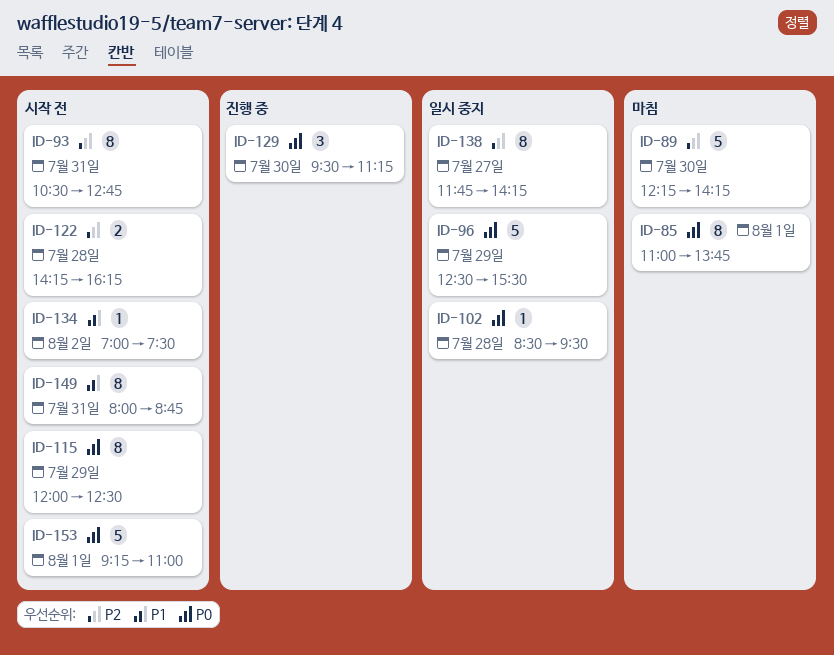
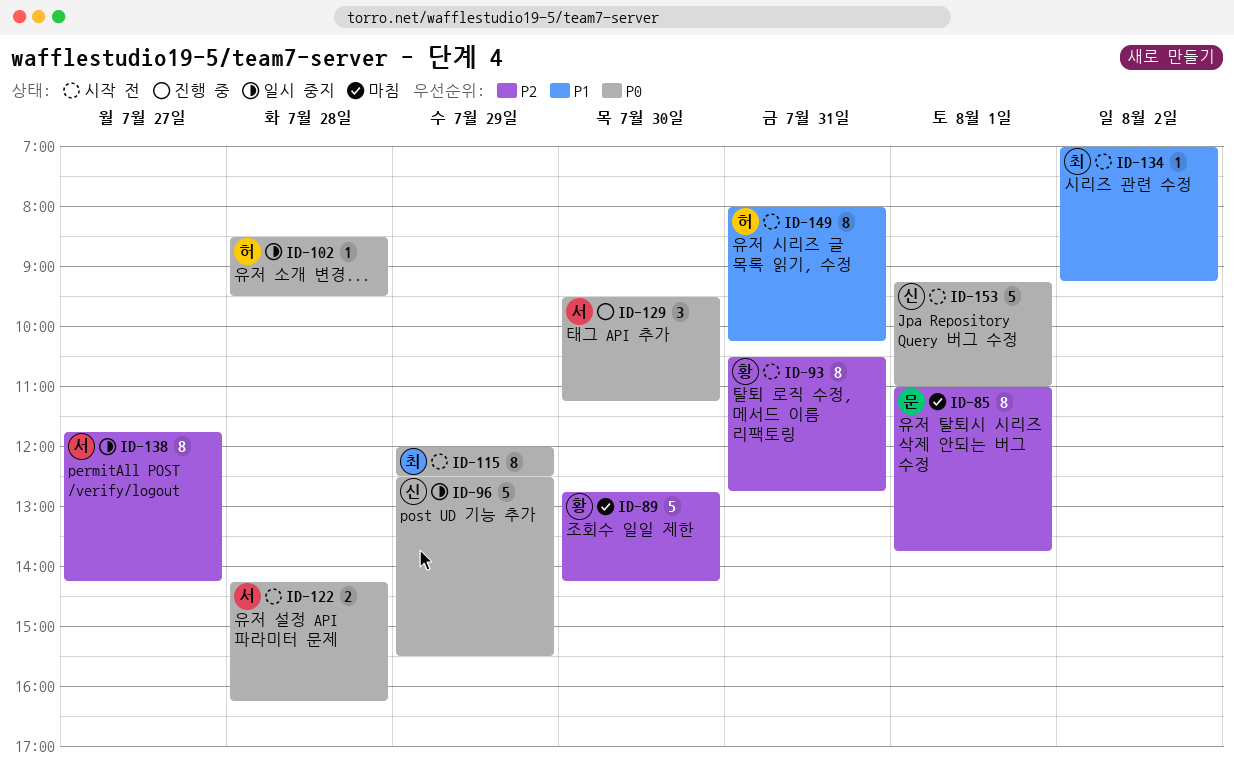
ID-85, priority: P0 -> P2
ID-89, begins: 12:15 -> 12:45
ID-122, priority: P2 -> P0
ID-134, ends: 07:30 -> 09:15
ID-149, ends: 08:45 -> 10:15

